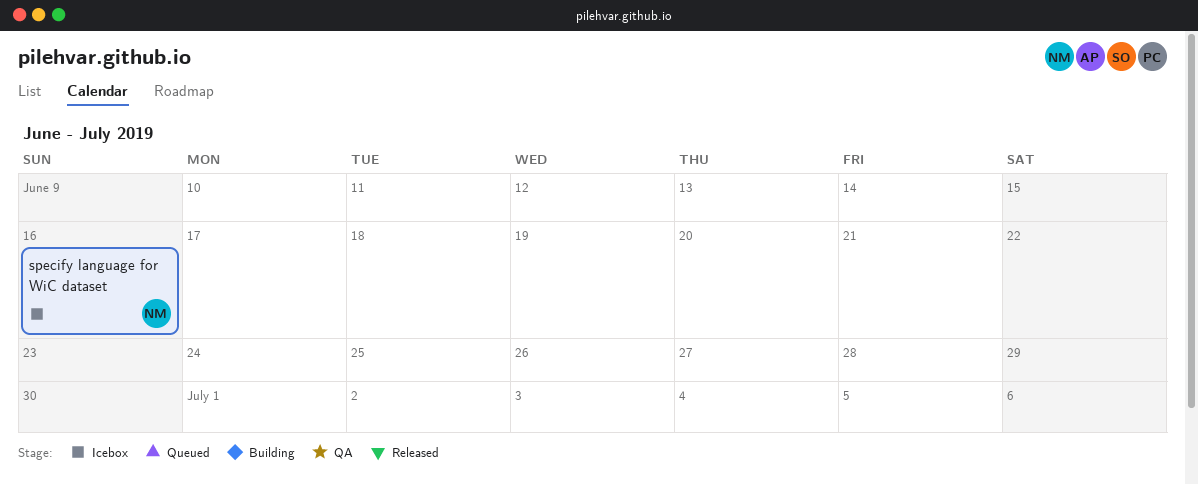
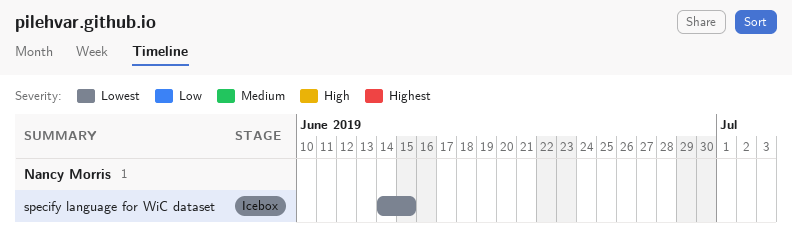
specify language for WiC dataset, due: Jun 16 -> Jun 15

